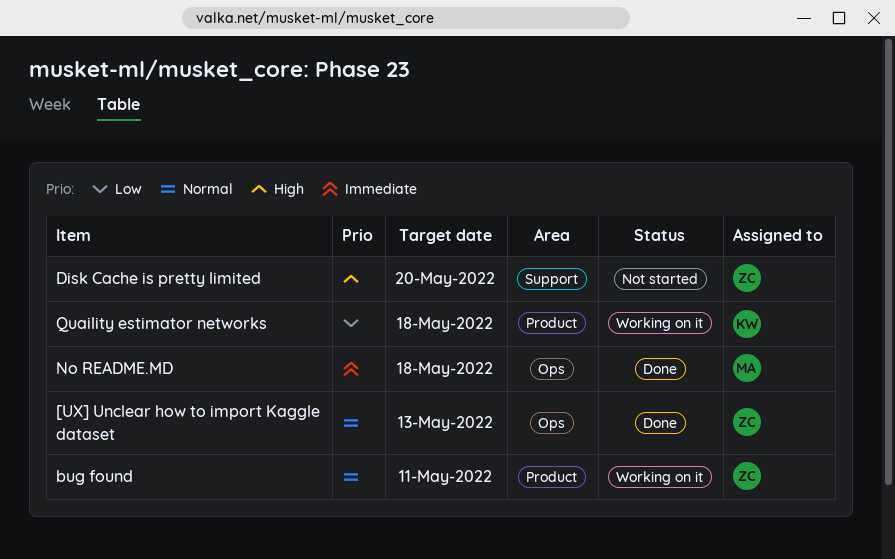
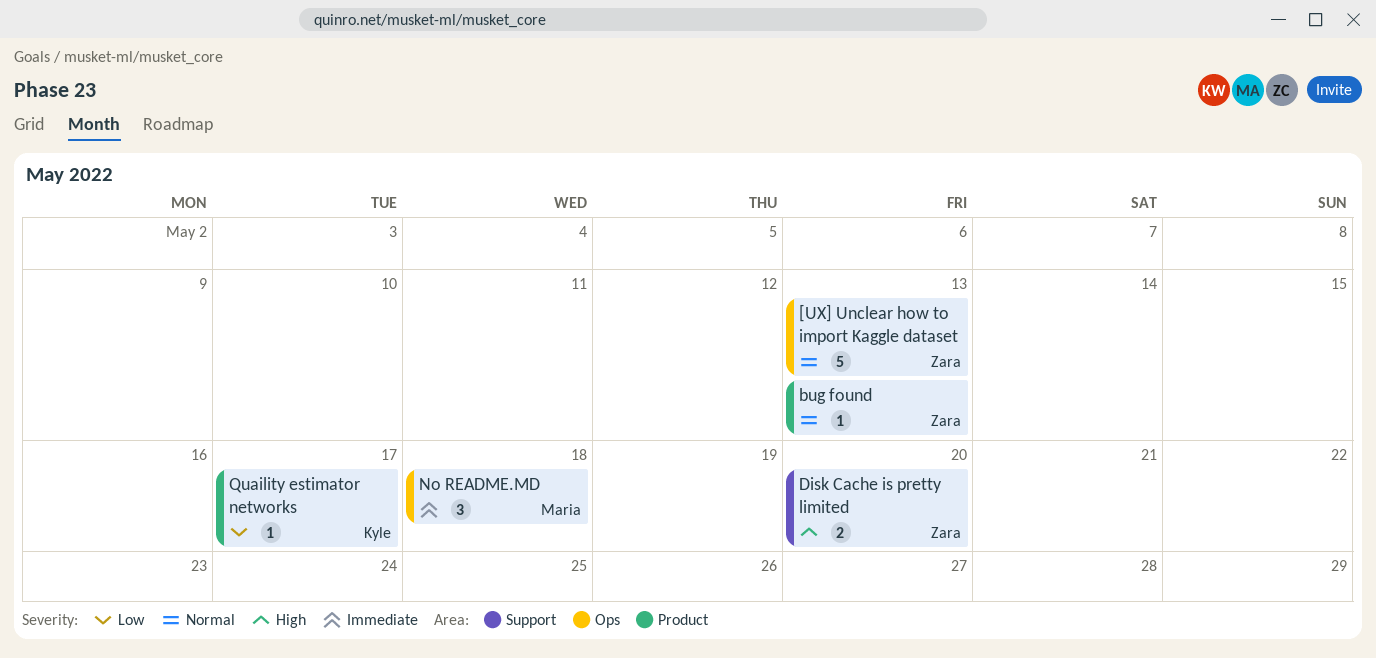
bug found, due: May 11 -> May 13
Quaility estimator networks, due: May 18 -> May 17

